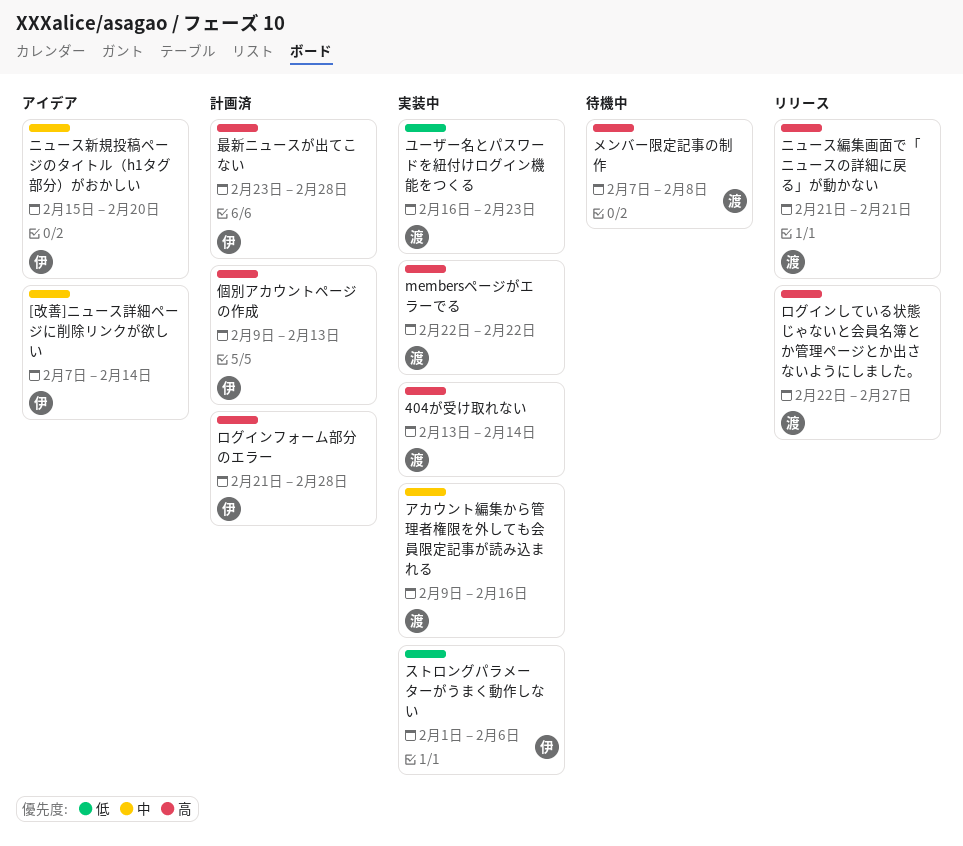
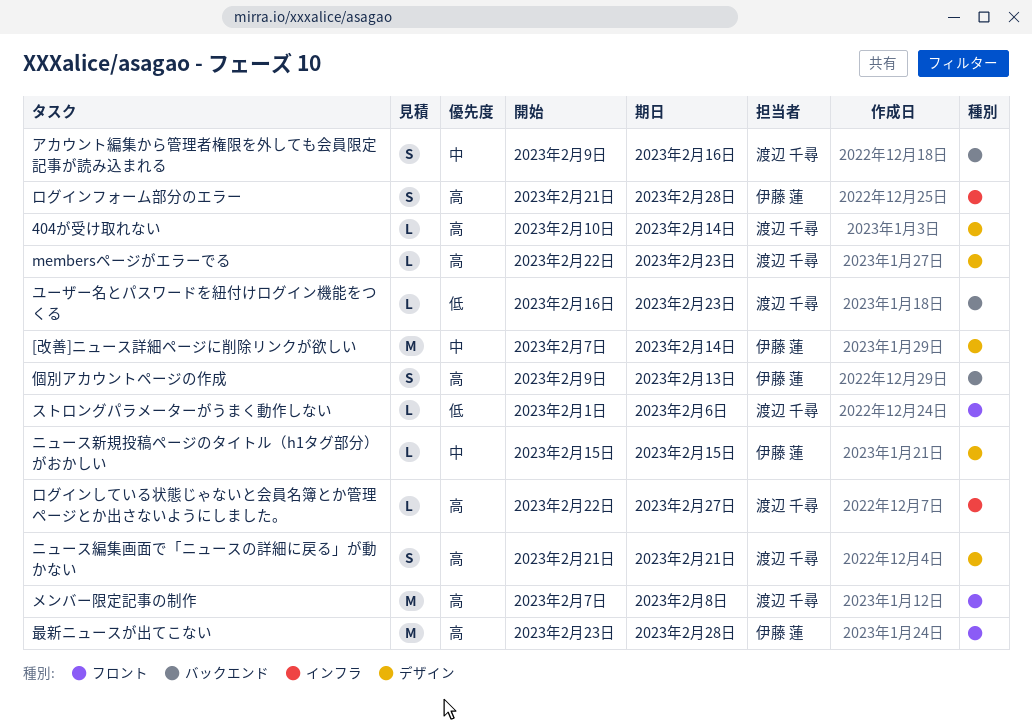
404が受け取れない, start: Feb 13 -> Feb 10
membersページがエラーでる, due: Feb 22 -> Feb 23
ストロングパラメーターがうまく動作しない, owner: 伊藤 蓮 -> 渡辺 千尋
ニュース新規投稿ページのタイトル（h1タグ部分）がおかしい, due: Feb 20 -> Feb 15

